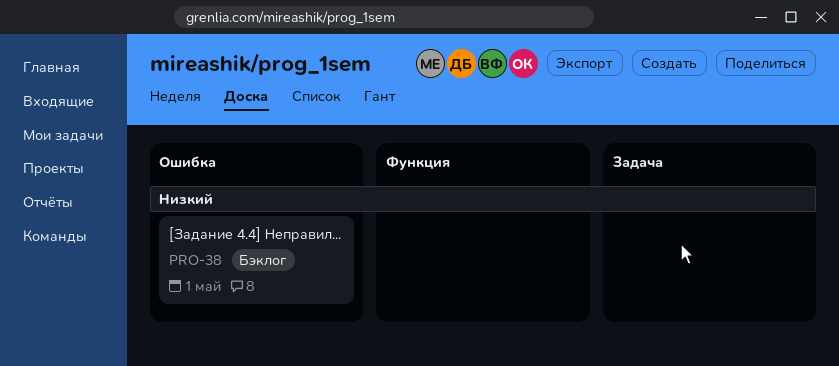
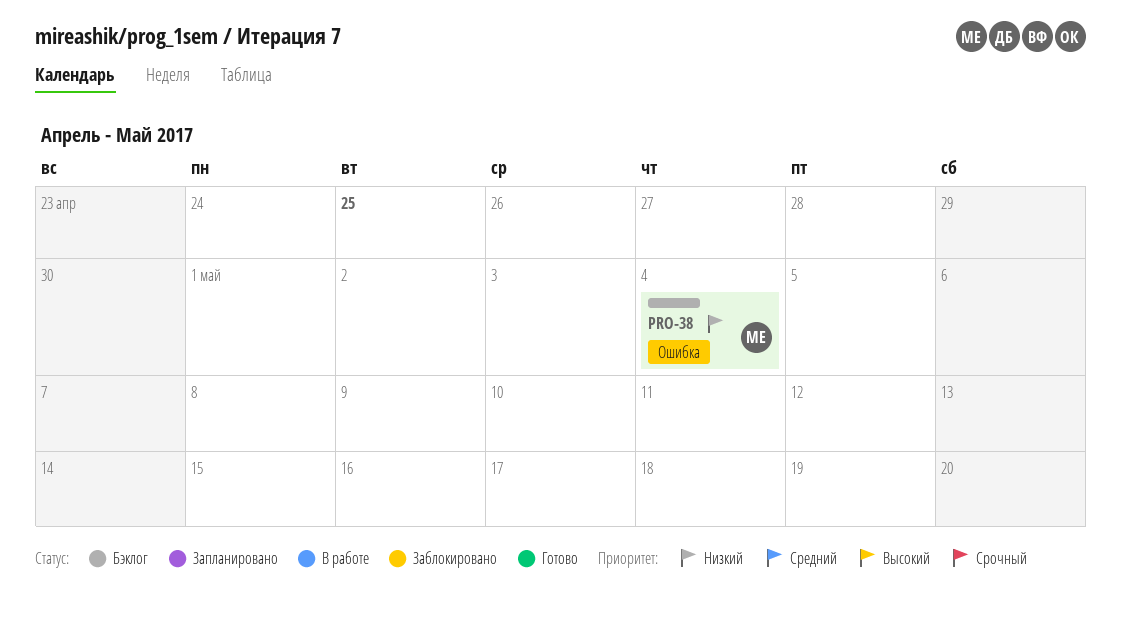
PRO-38, due: May 1 -> May 4

